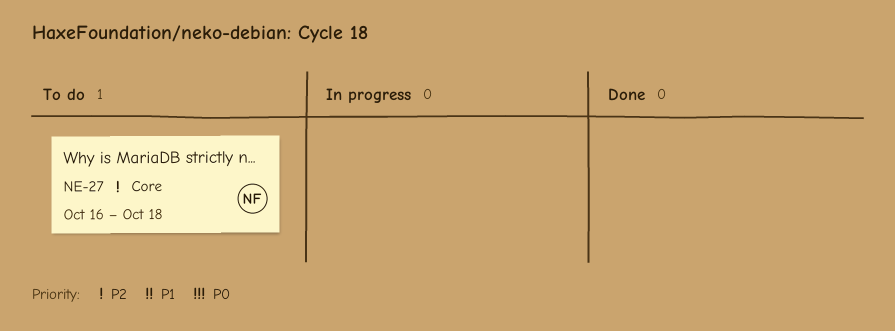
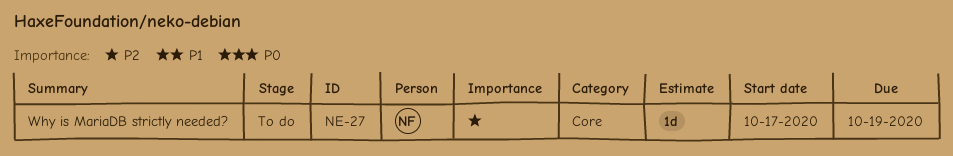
NE-27, start: Oct 16 -> Oct 17
NE-27, due: Oct 18 -> Oct 19

